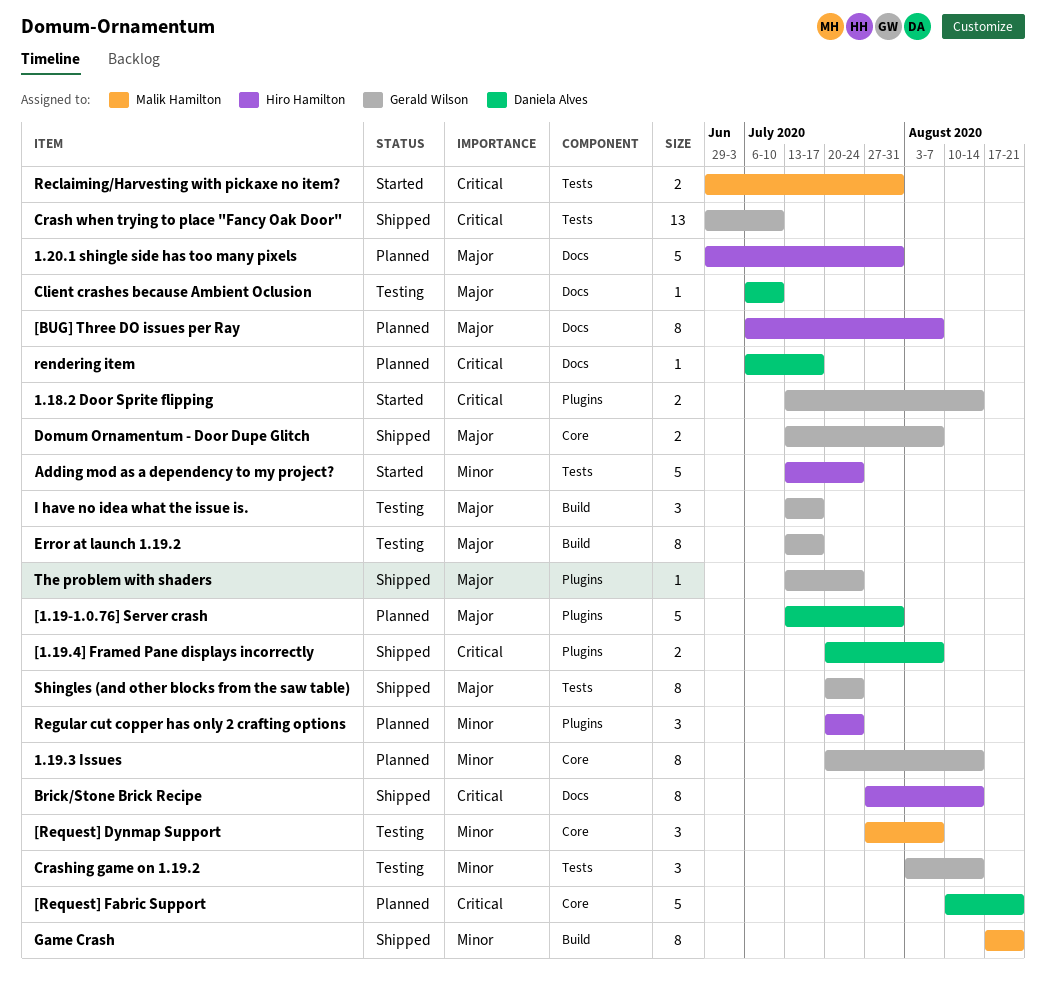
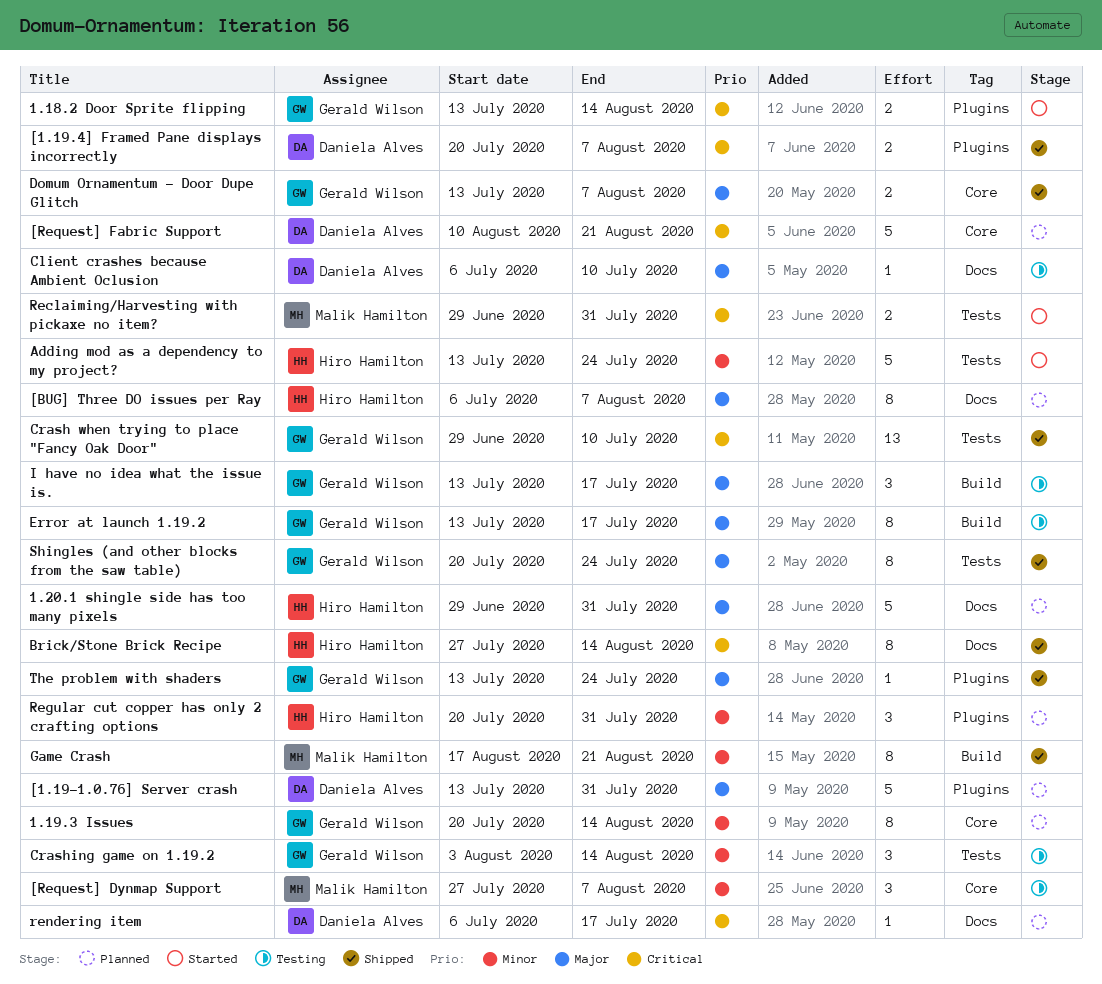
Regular cut copper has only 2 crafting options, due: Jul 24 -> Jul 31

